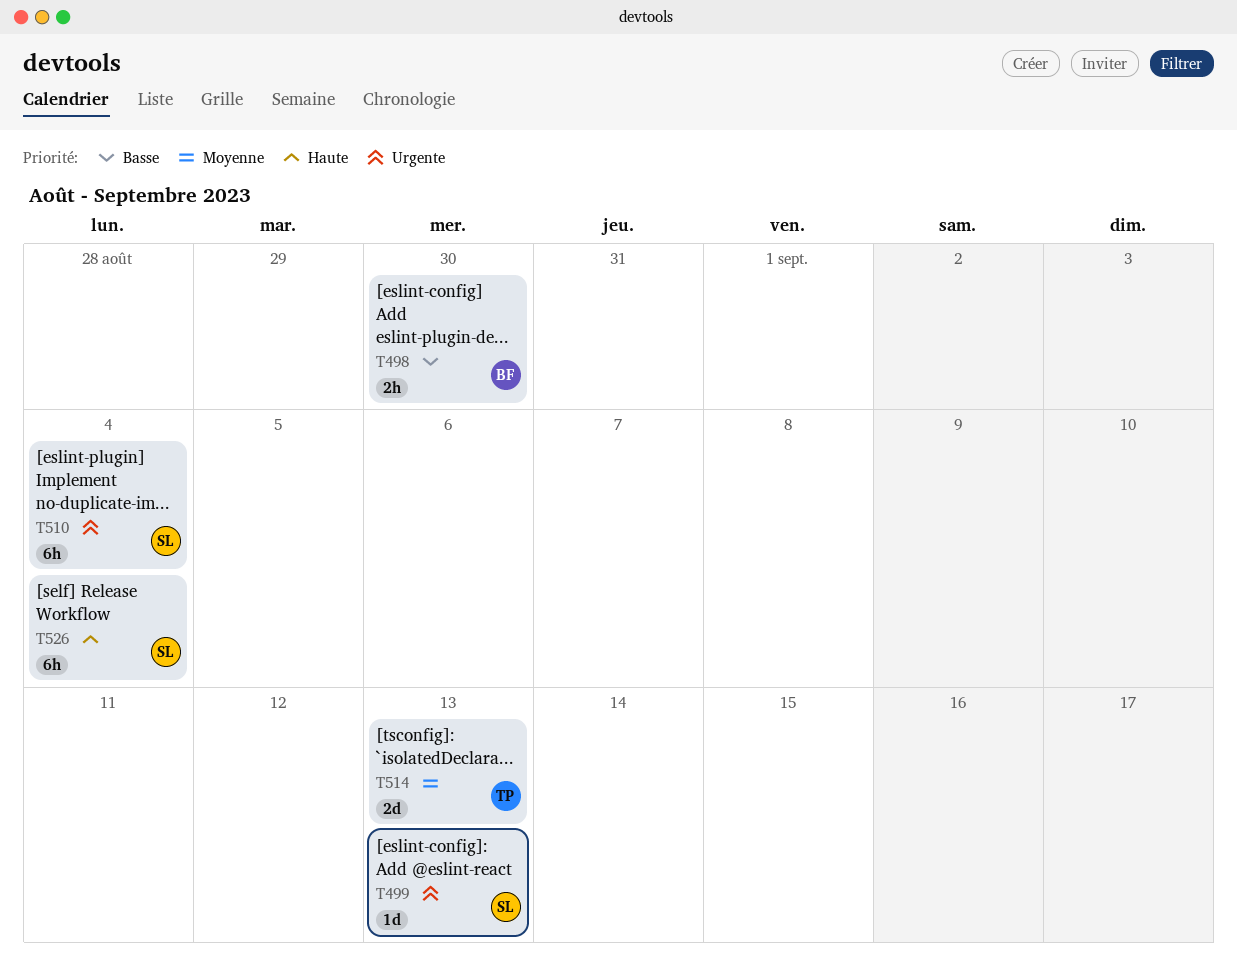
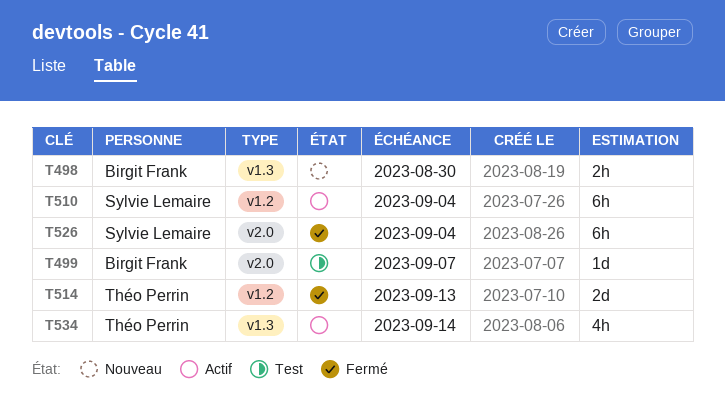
T499, owner: Sylvie Lemaire -> Birgit Frank
T499, due: Sep 13 -> Sep 7
T534: none -> present

